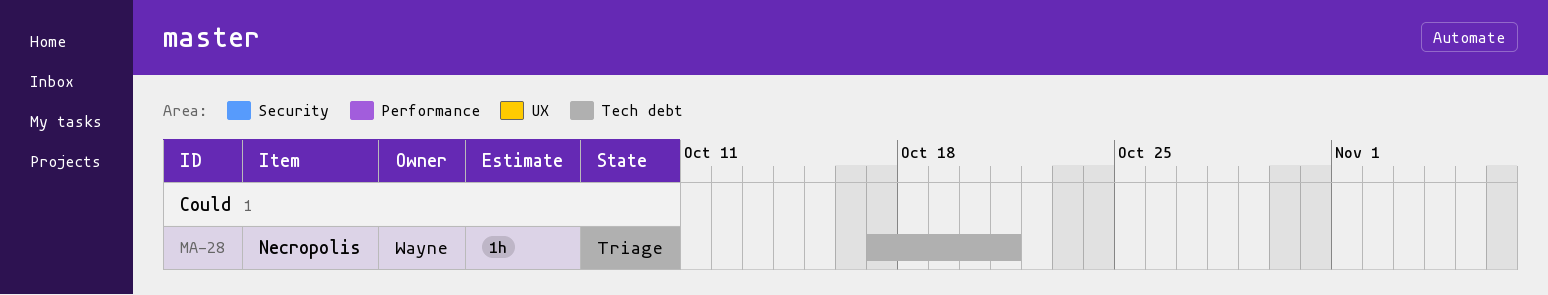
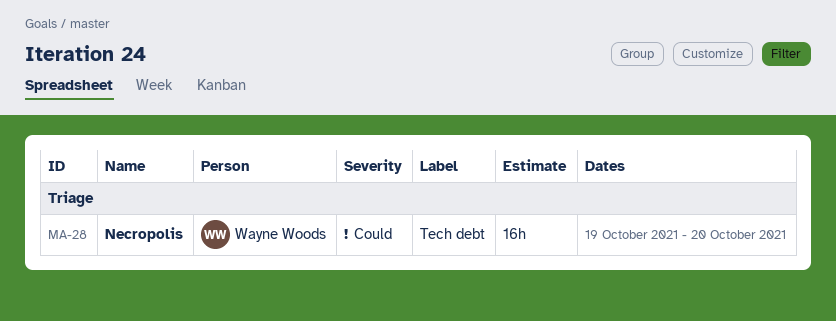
MA-28, estimate: 1h -> 16h
MA-28, start: Oct 17 -> Oct 19
MA-28, due: Oct 21 -> Oct 20

